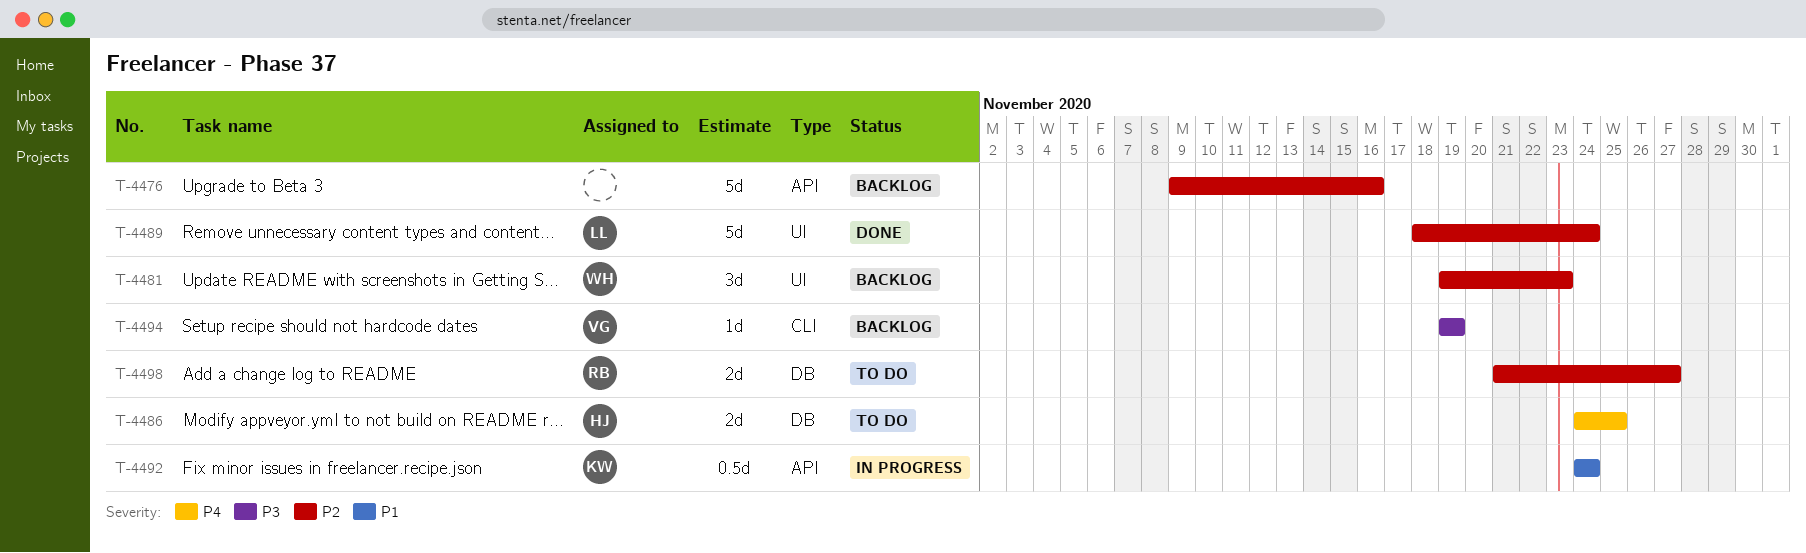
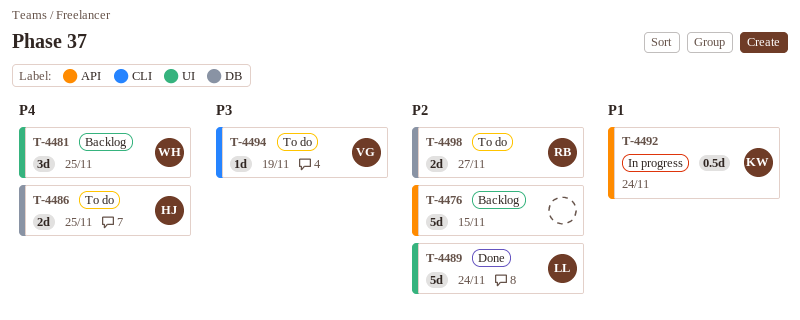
T-4476, due: Nov 16 -> Nov 15
T-4481, priority: P2 -> P4
T-4481, due: Nov 23 -> Nov 25
T-4494, status: Backlog -> To do

